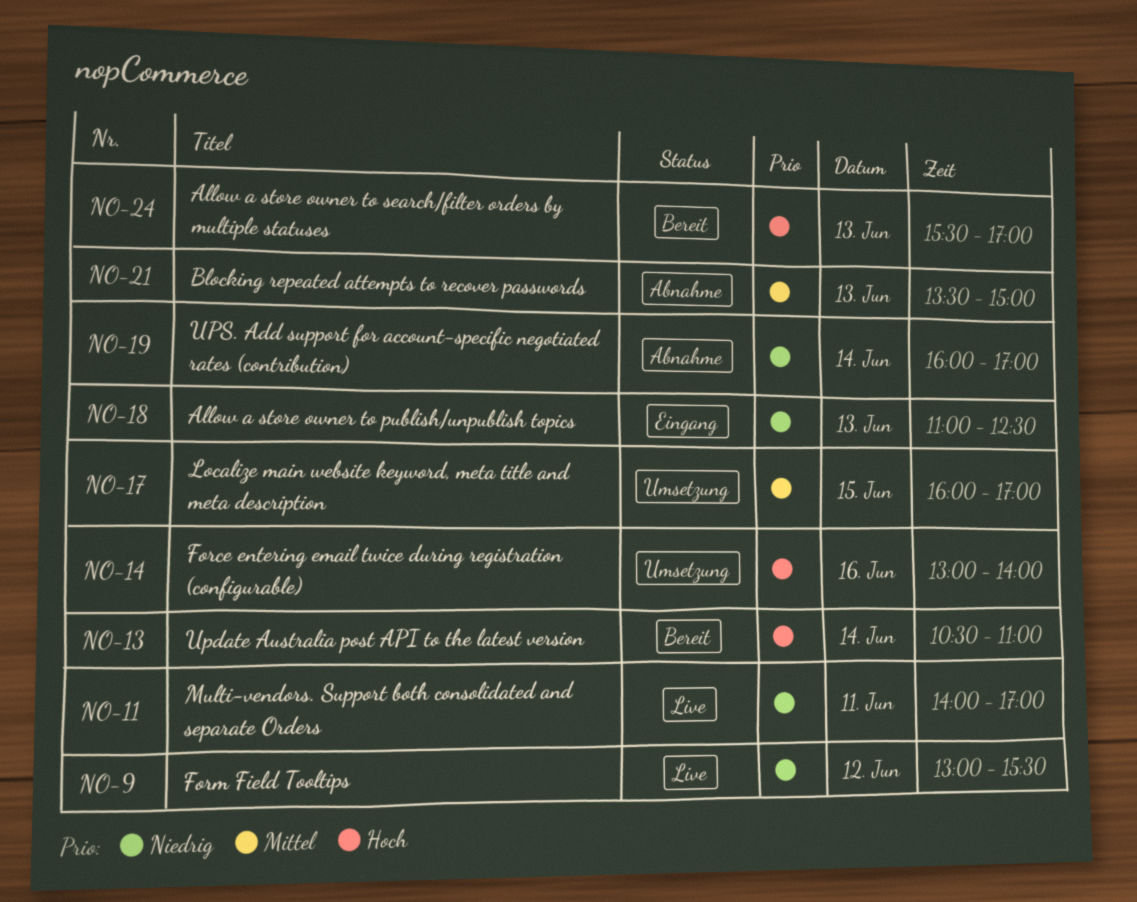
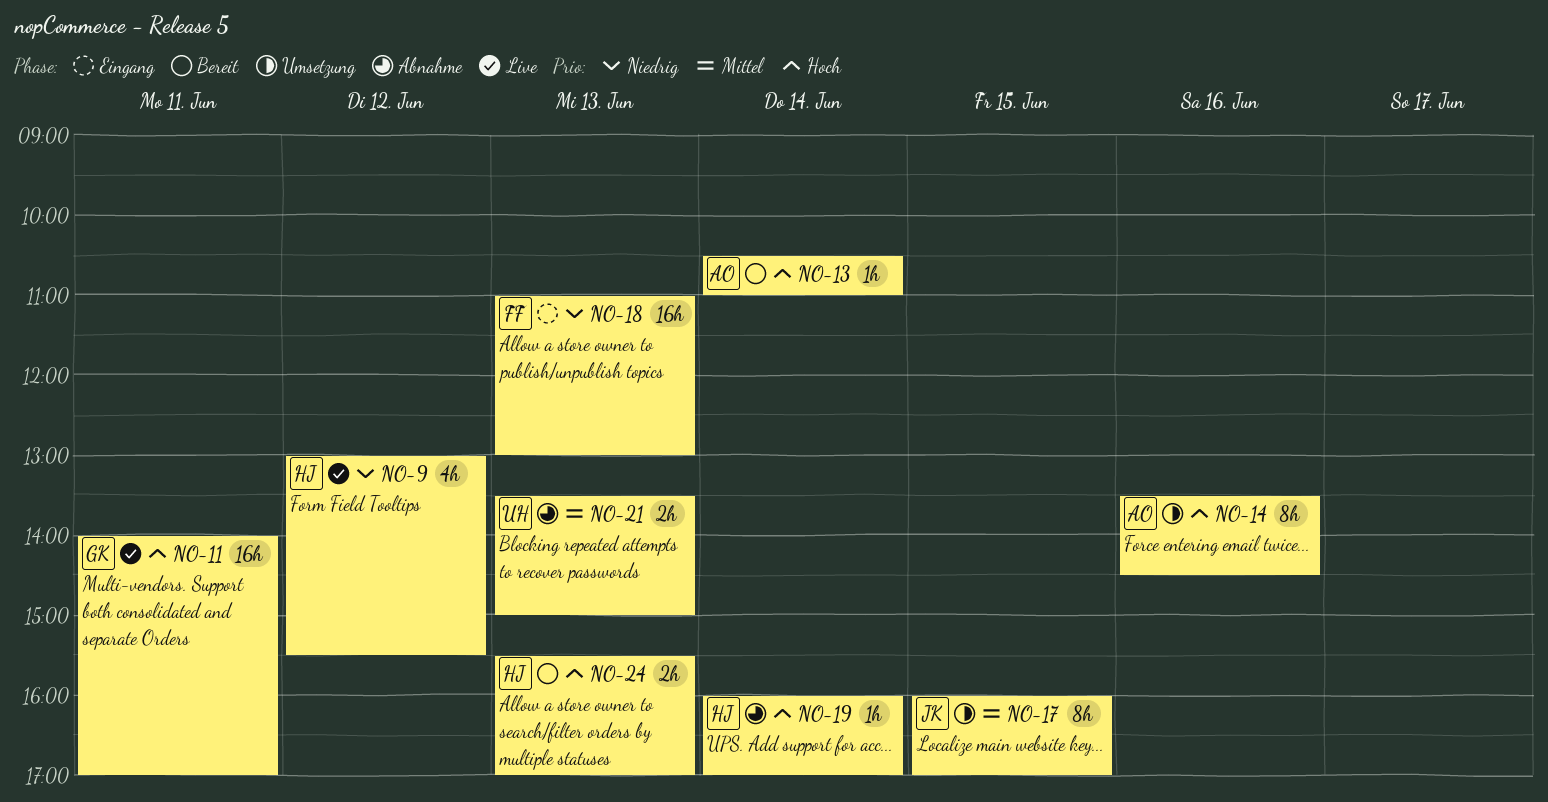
NO-11, priority: Niedrig -> Hoch
NO-14, begins: 13:00 -> 13:30
NO-14, ends: 14:00 -> 14:30
NO-18, ends: 12:30 -> 13:00
NO-19, priority: Niedrig -> Hoch

